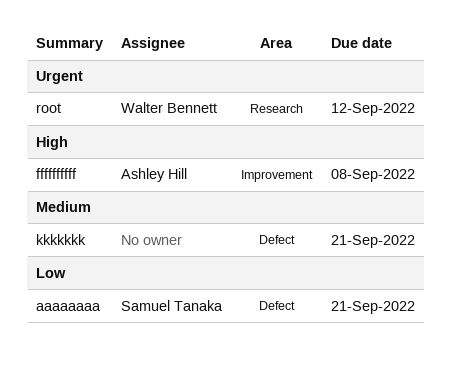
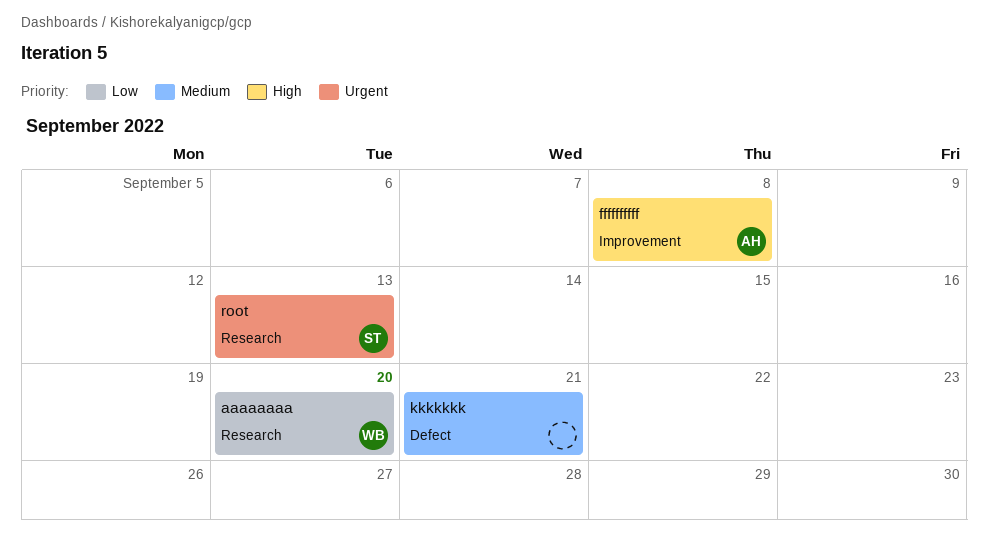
aaaaaaaa, owner: Samuel Tanaka -> Walter Bennett
aaaaaaaa, label: Defect -> Research
aaaaaaaa, due: Sep 21 -> Sep 20
root, owner: Walter Bennett -> Samuel Tanaka
root, due: Sep 12 -> Sep 13

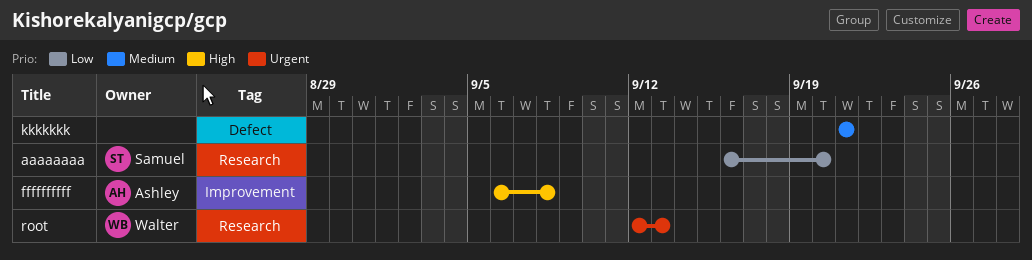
aaaaaaaa, owner: Walter -> Samuel
root, owner: Samuel -> Walter

